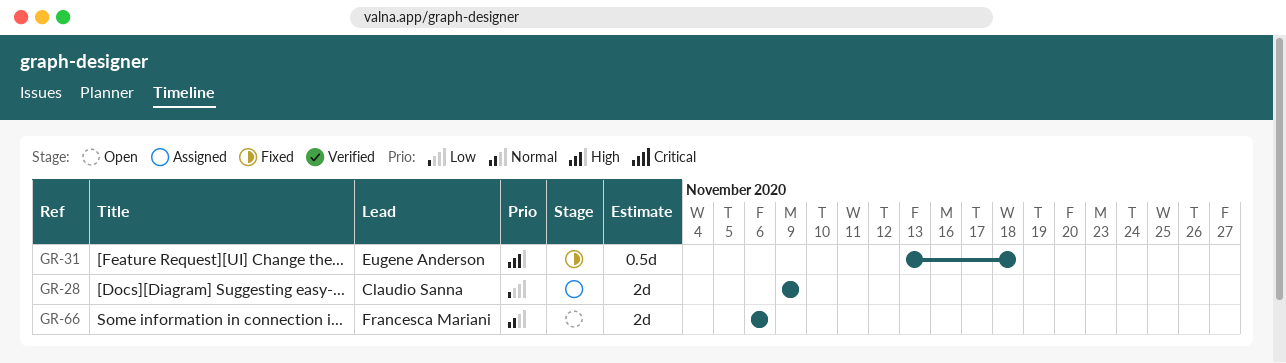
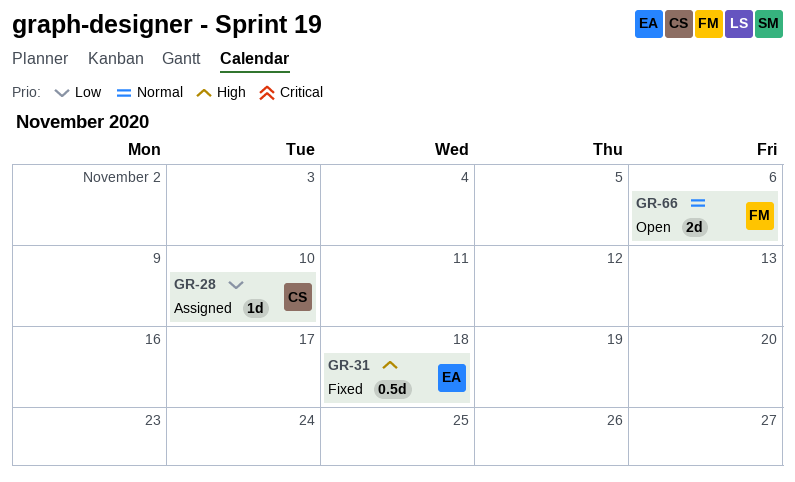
GR-28, estimate: 2d -> 1d
GR-28, due: Nov 9 -> Nov 10

